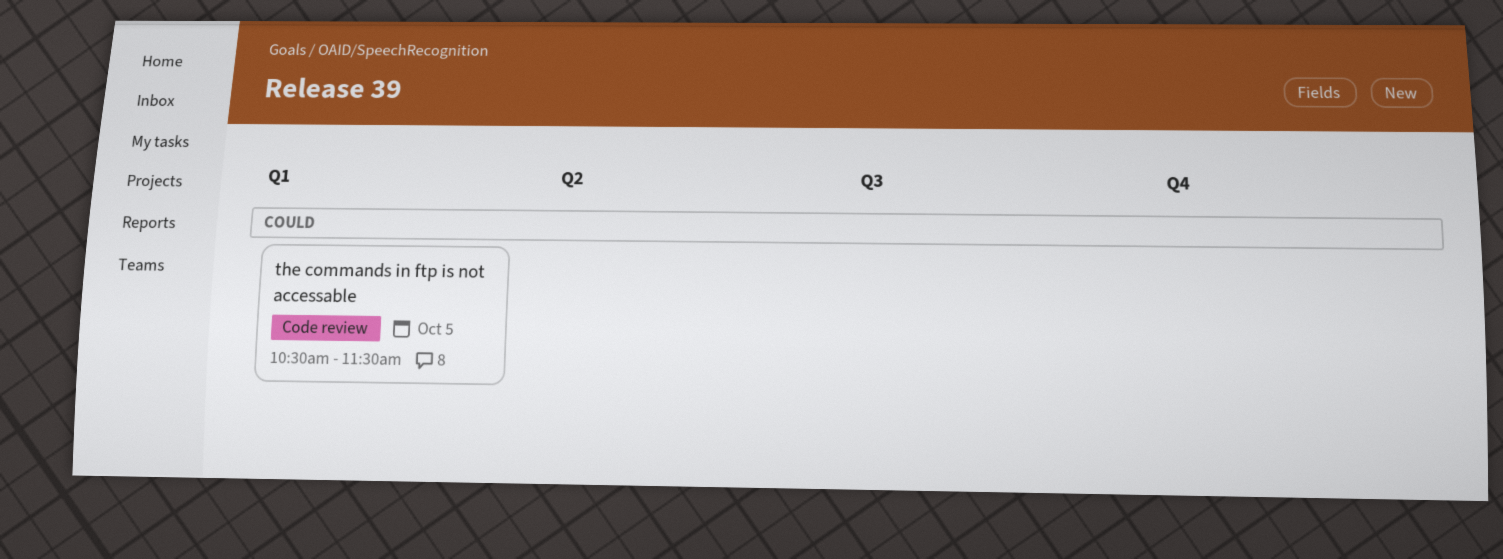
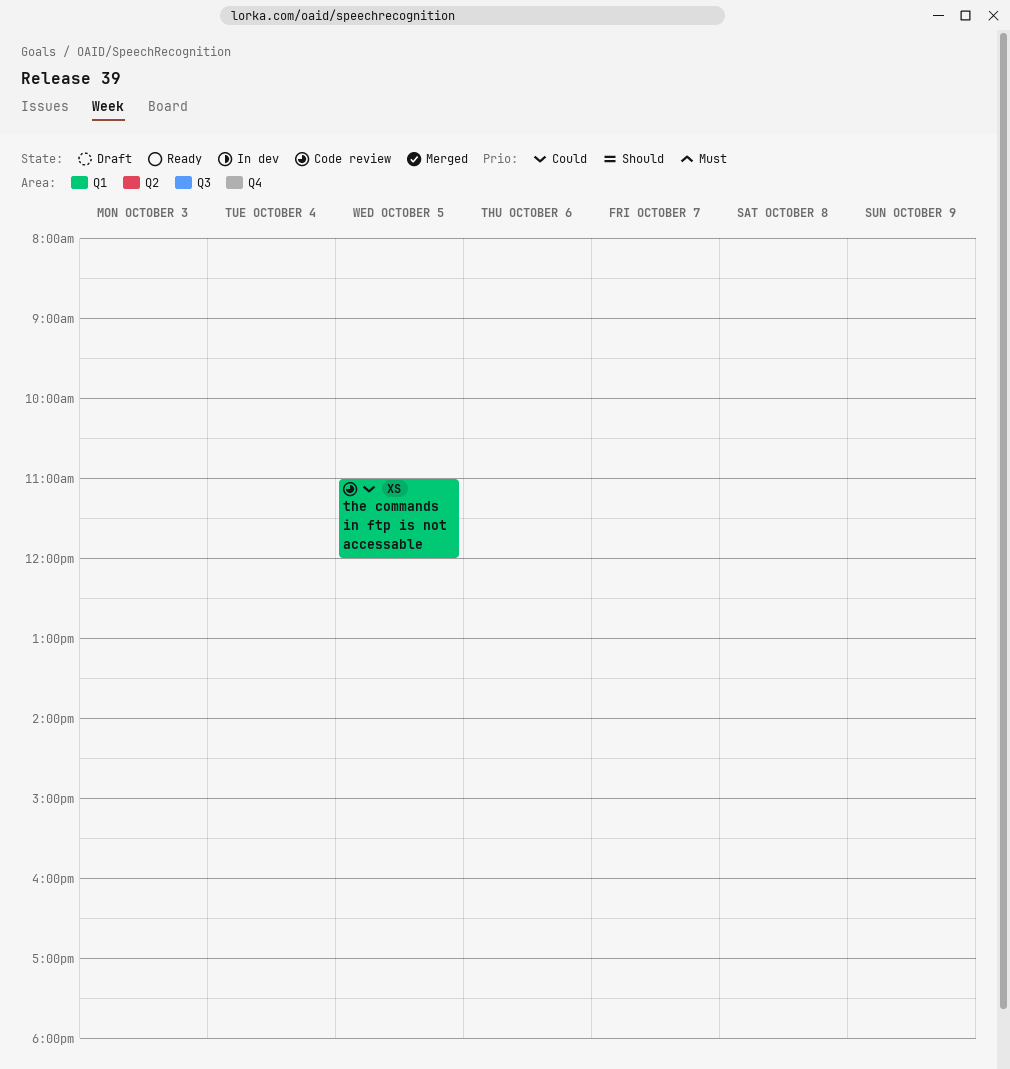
the commands in ftp is not accessable, begins: 10:30 -> 11:00
the commands in ftp is not accessable, ends: 11:30 -> 12:00

